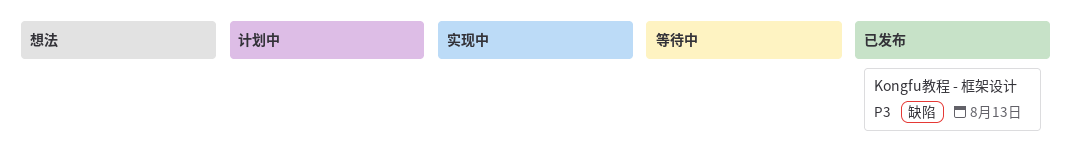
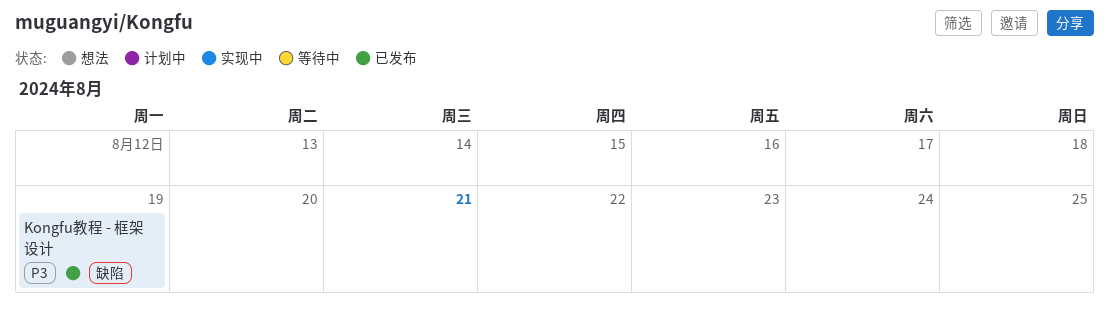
Kongfu教程 - 框架设计, due: Aug 13 -> Aug 19

